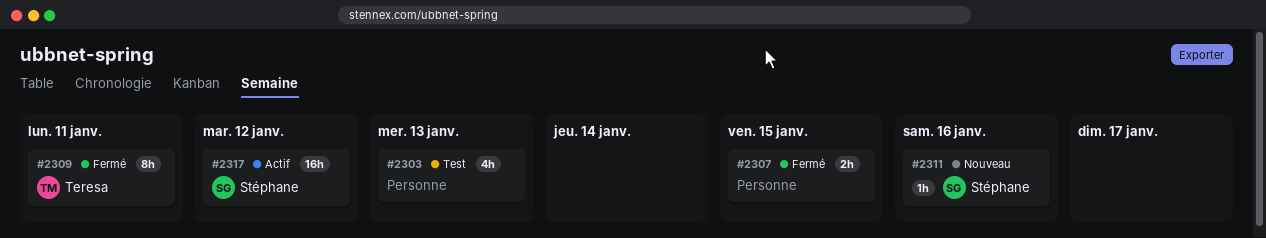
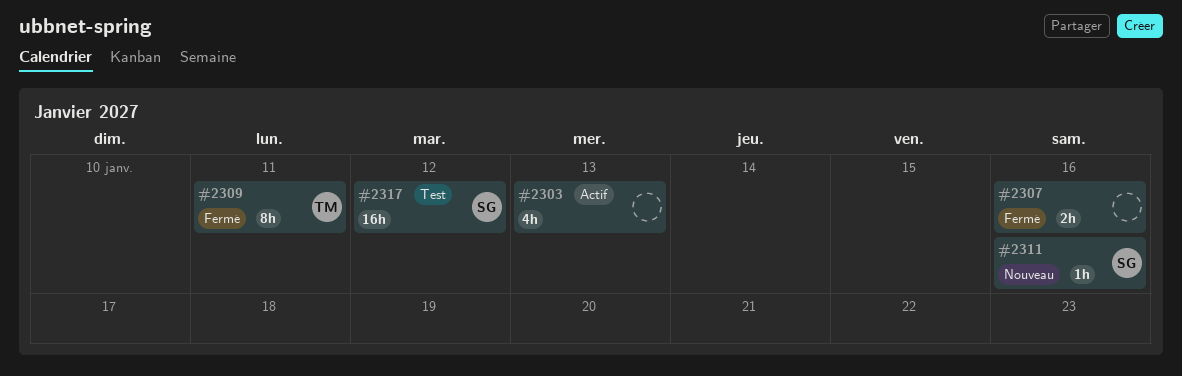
#2303, status: Test -> Actif
#2307, due: Jan 15 -> Jan 16
#2317, status: Actif -> Test

